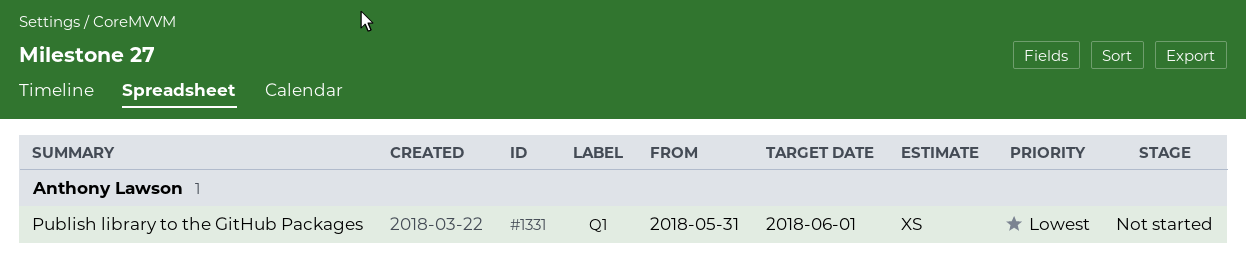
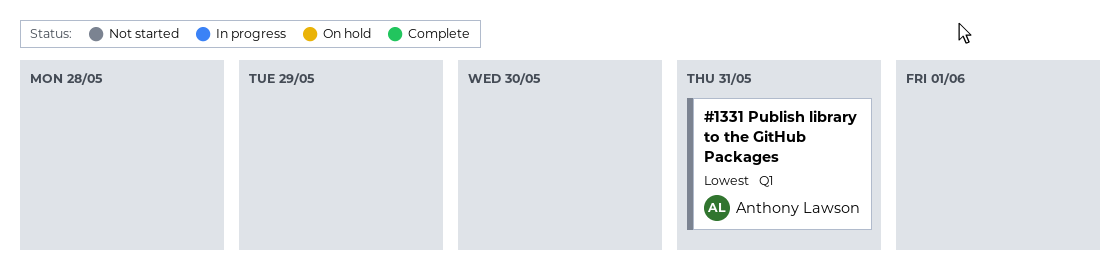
#1331, due: Jun 1 -> May 31

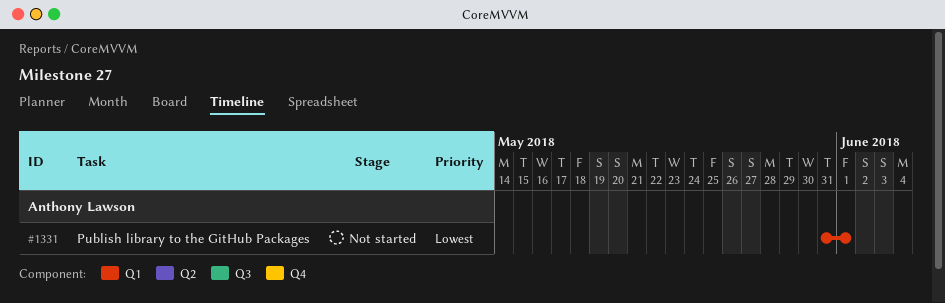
#1331, due: May 31 -> Jun 1

